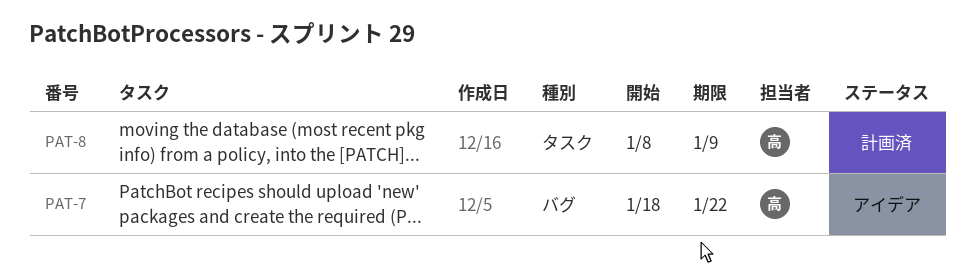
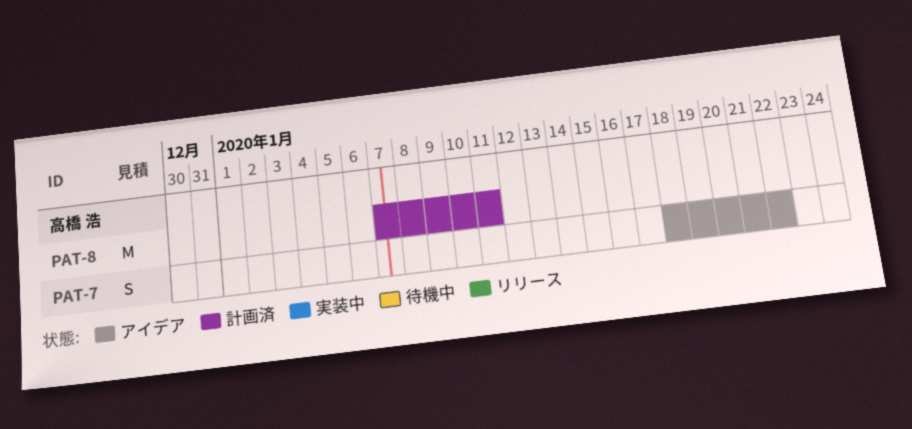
PAT-8, start: Jan 8 -> Jan 7
PAT-8, due: Jan 9 -> Jan 11

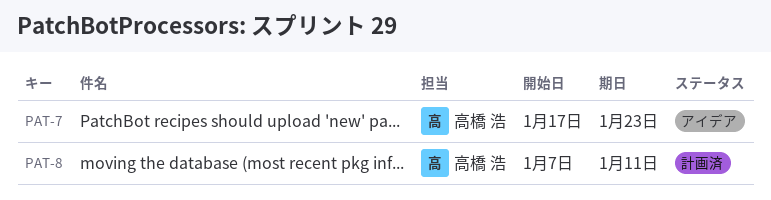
PAT-7, start: Jan 18 -> Jan 17
PAT-7, due: Jan 22 -> Jan 23

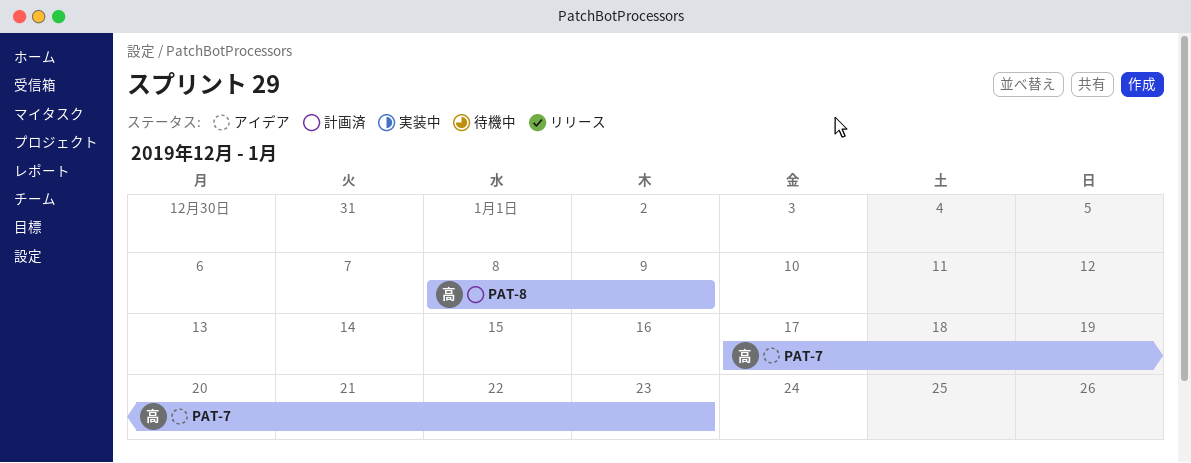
PAT-8, start: Jan 7 -> Jan 8
PAT-8, due: Jan 11 -> Jan 9

